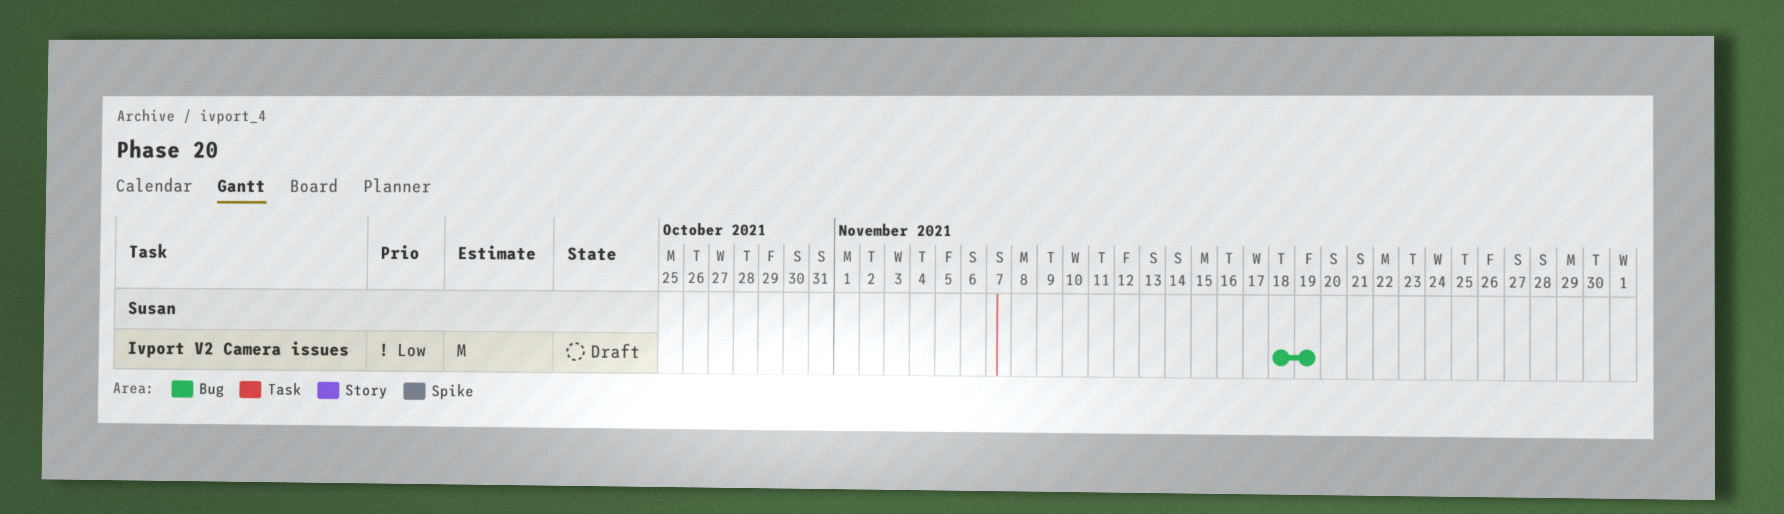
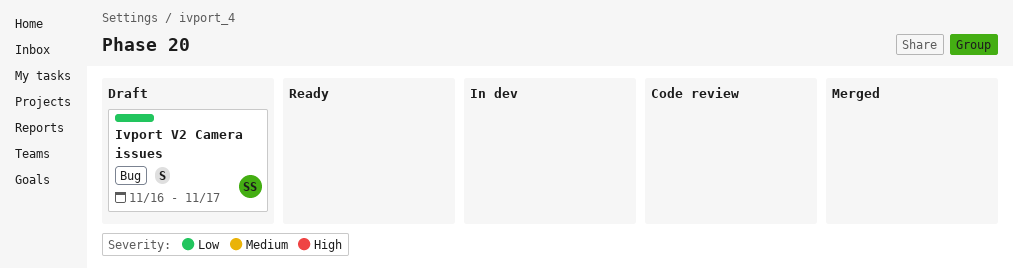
Ivport V2 Camera issues, estimate: M -> S
Ivport V2 Camera issues, start: Nov 18 -> Nov 16
Ivport V2 Camera issues, due: Nov 19 -> Nov 17

